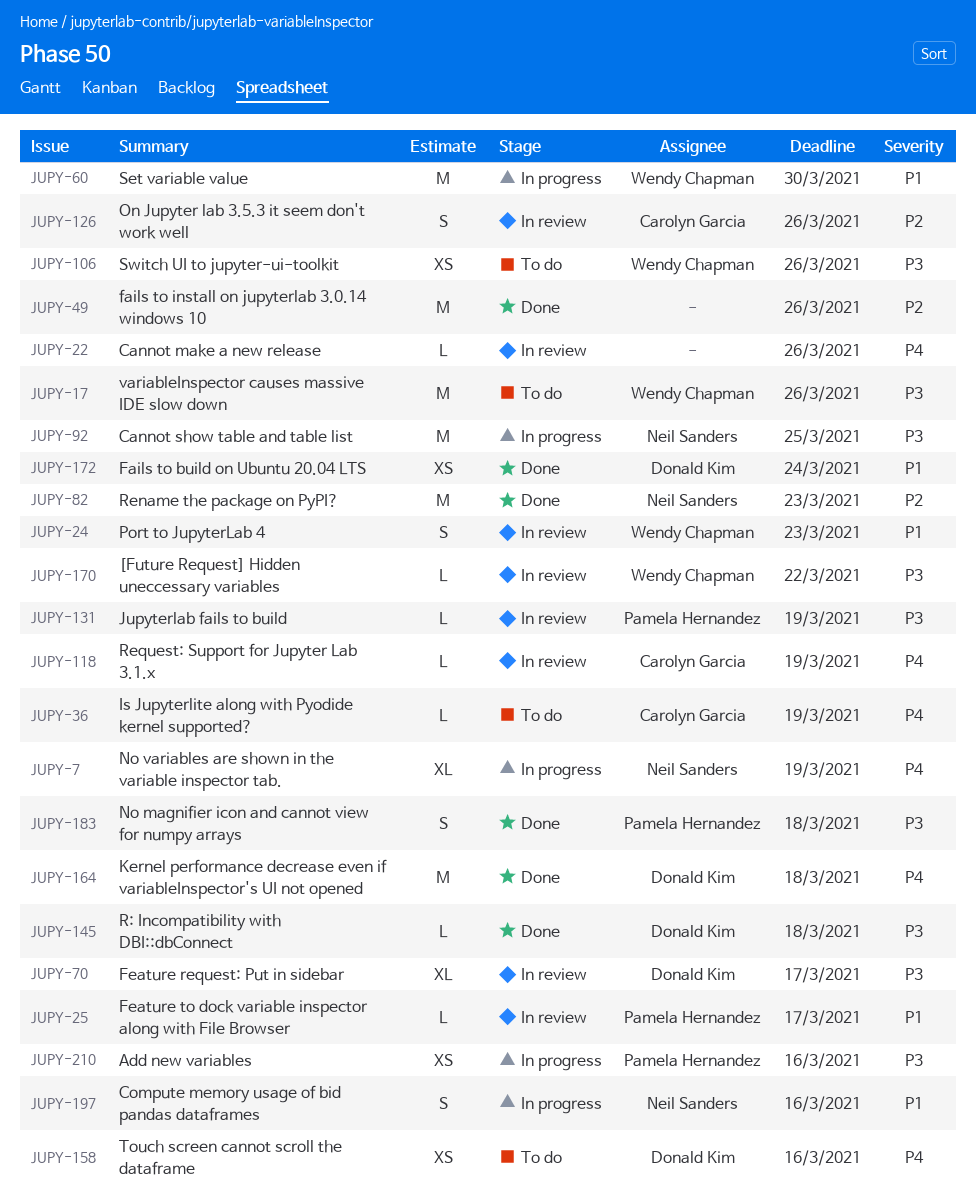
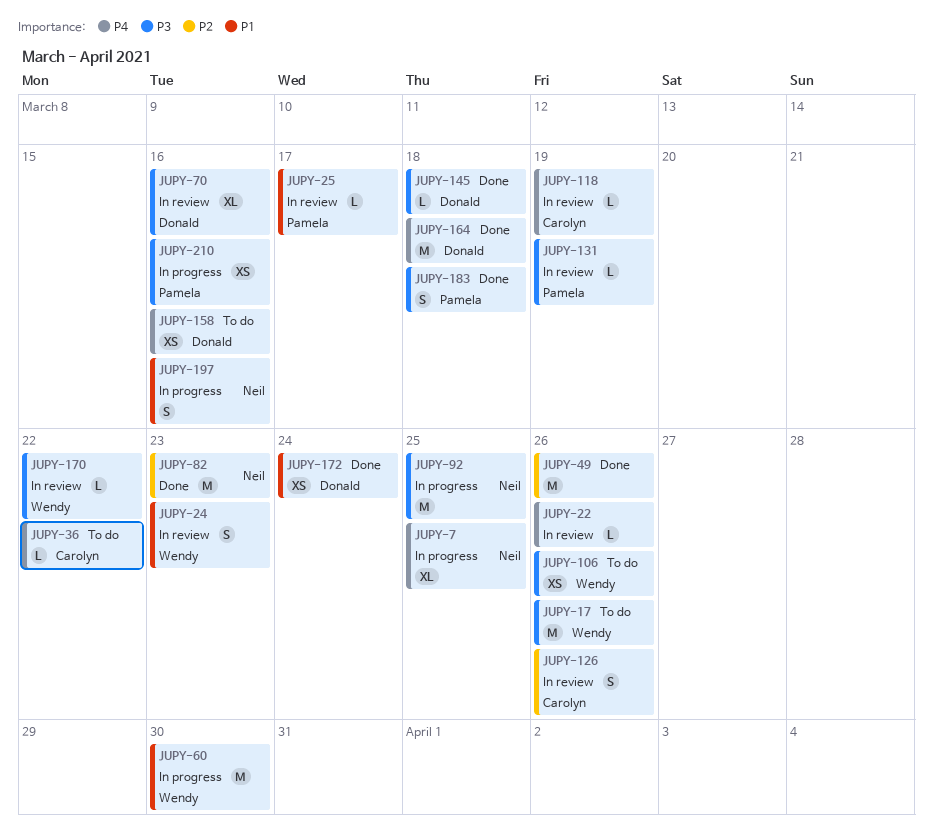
JUPY-7, due: Mar 19 -> Mar 25
JUPY-36, due: Mar 19 -> Mar 22
JUPY-70, due: Mar 17 -> Mar 16

